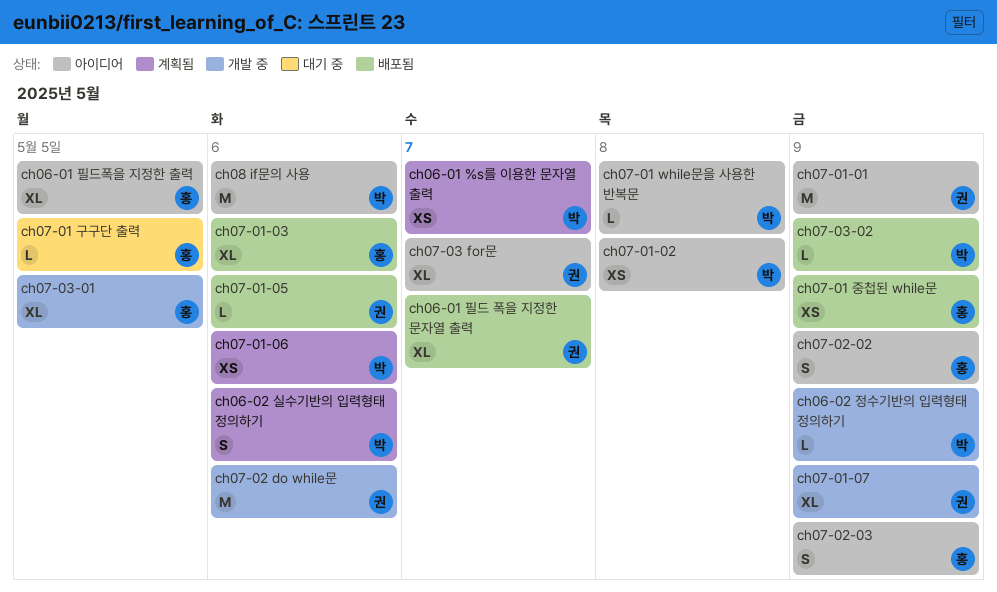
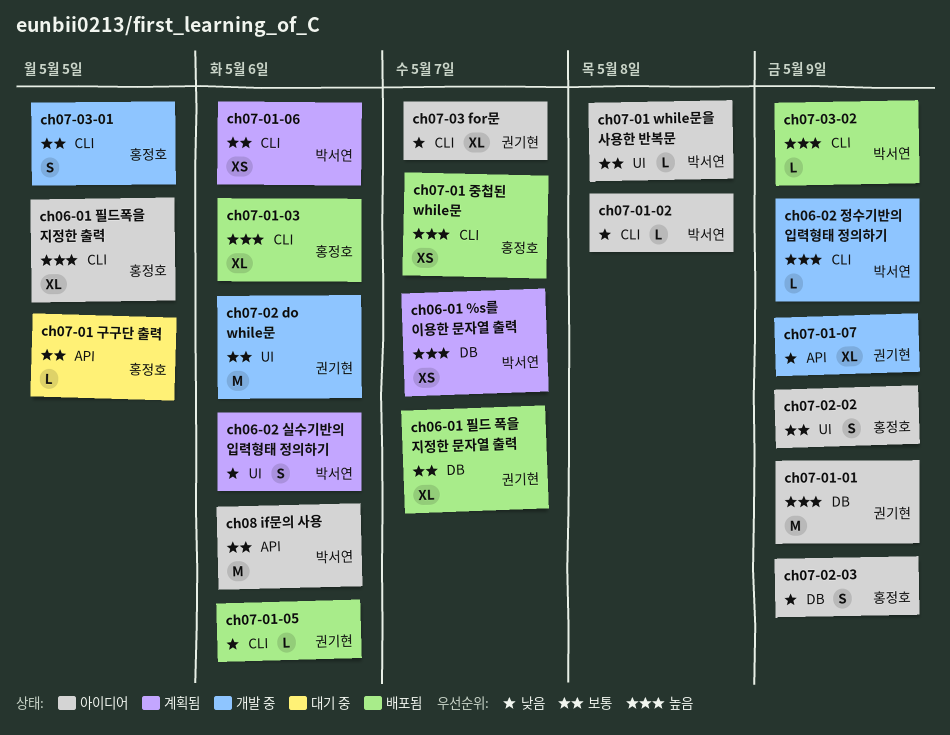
ch07-01 중첩된 while문, due: May 9 -> May 7
ch07-01-02, estimate: XS -> L
ch07-03-01, estimate: XL -> S

